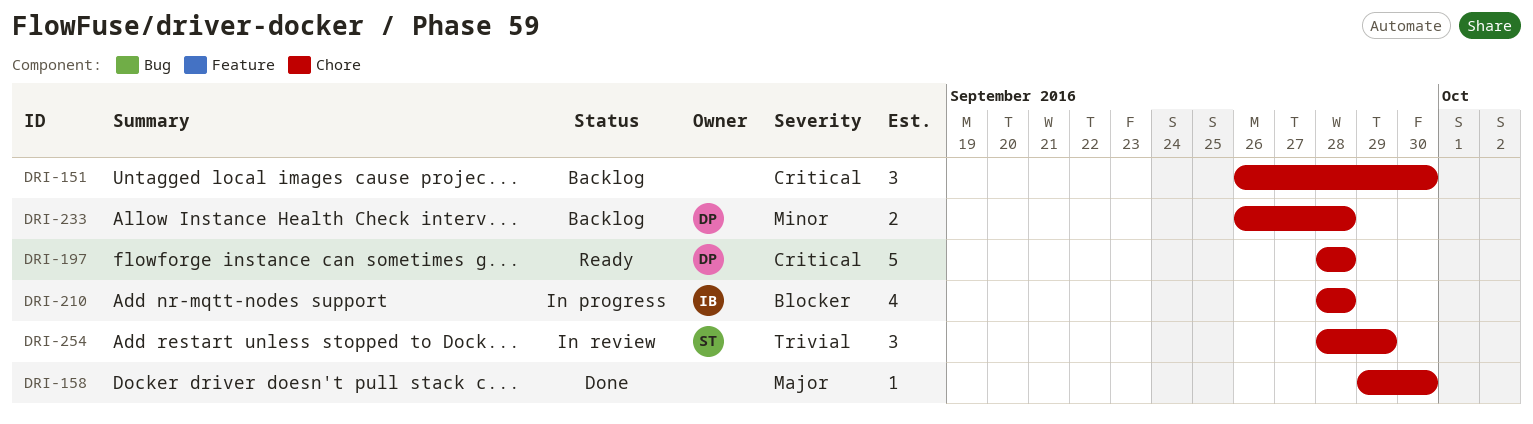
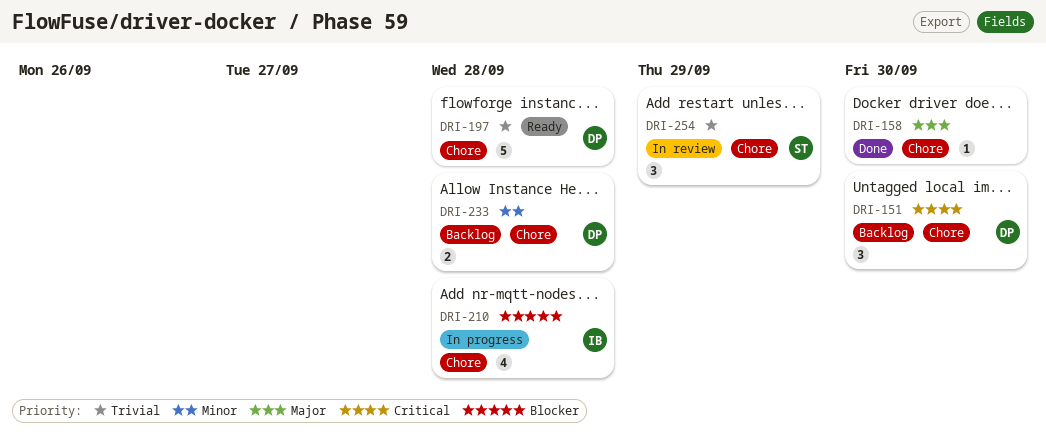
DRI-151, owner: none -> DP
DRI-197, priority: Critical -> Trivial

